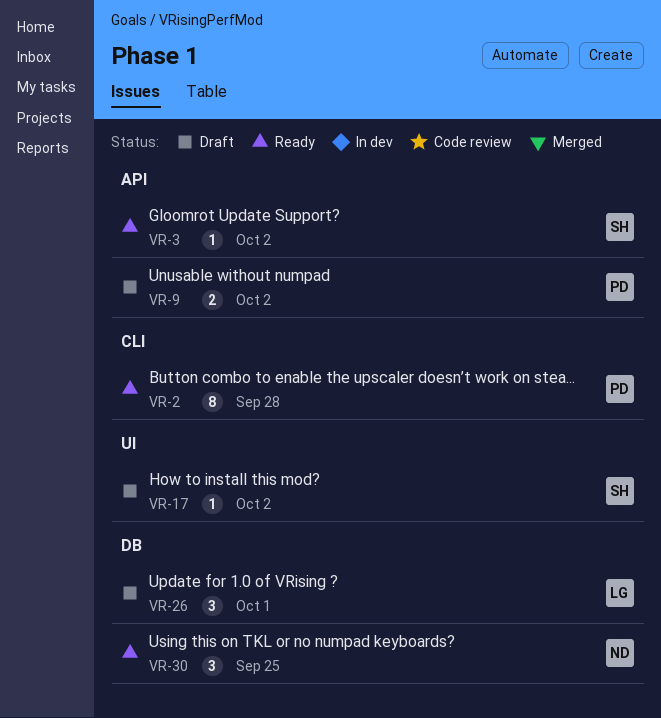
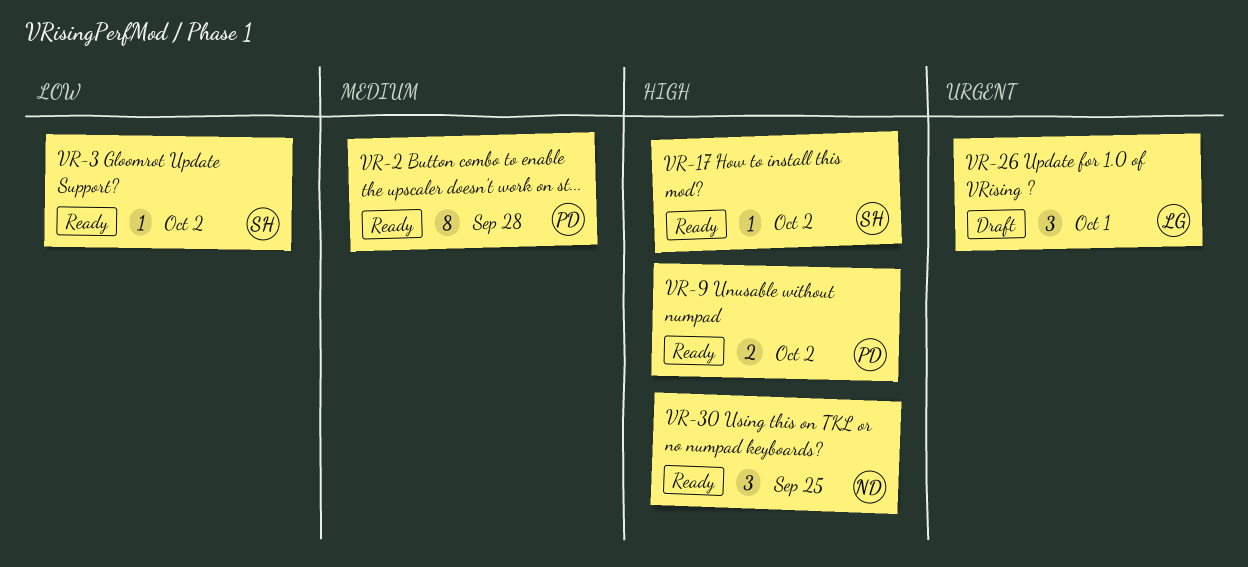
VR-9, status: Draft -> Ready
VR-17, status: Draft -> Ready

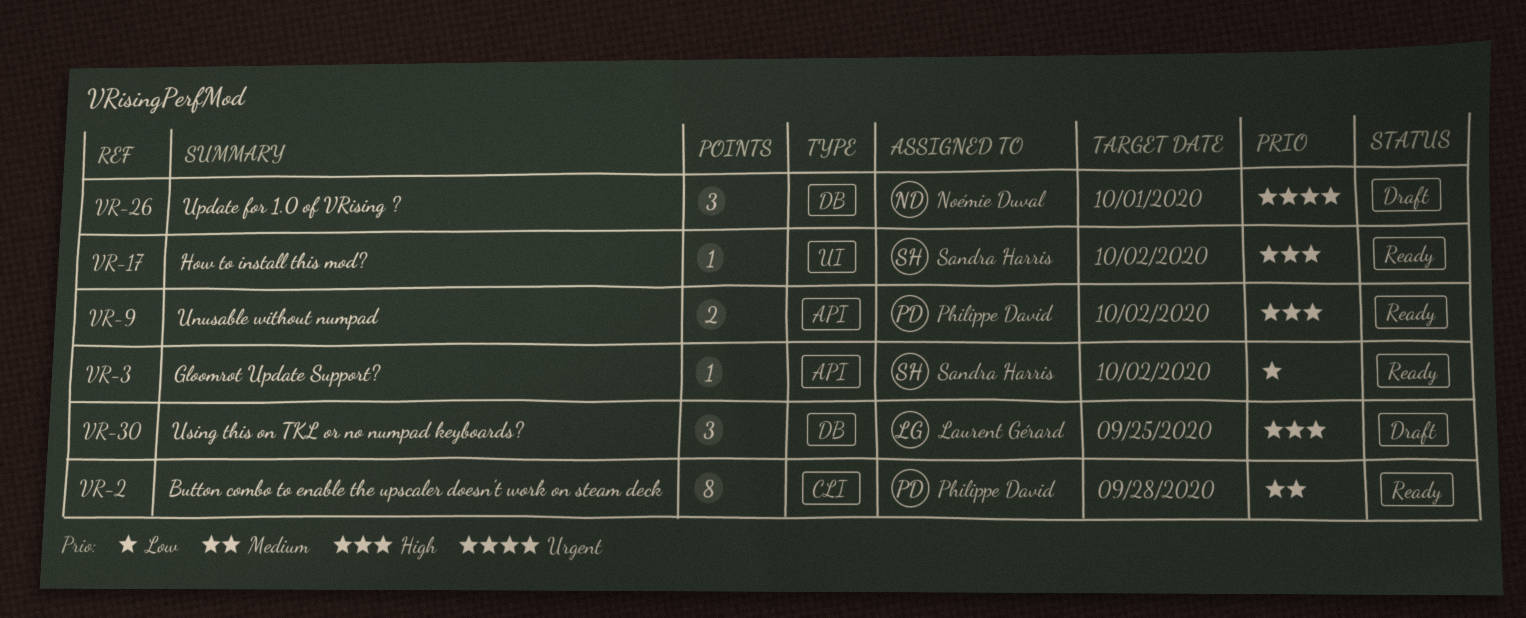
VR-26, owner: Laurent Gérard -> Noémie Duval
VR-30, status: Ready -> Draft
VR-30, owner: Noémie Duval -> Laurent Gérard

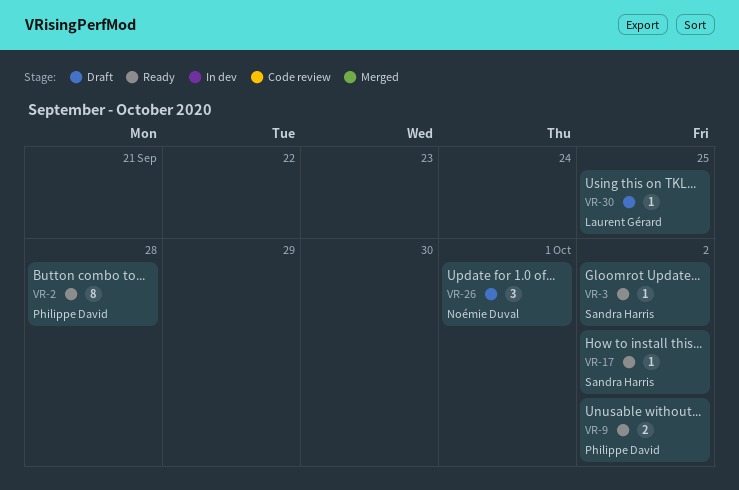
VR-30, estimate: 3 -> 1

